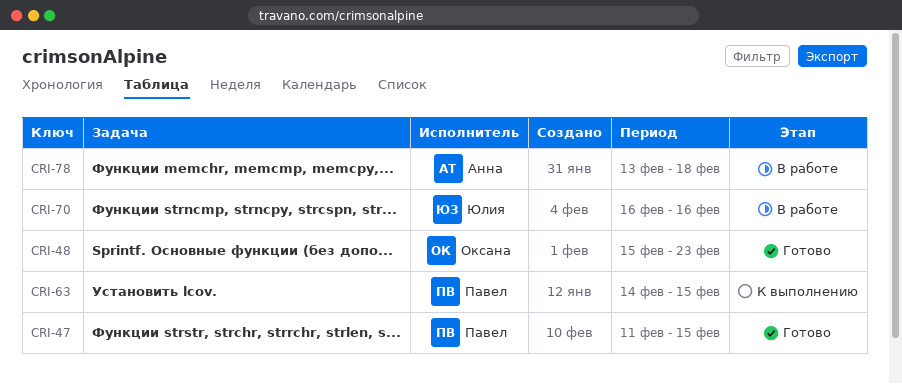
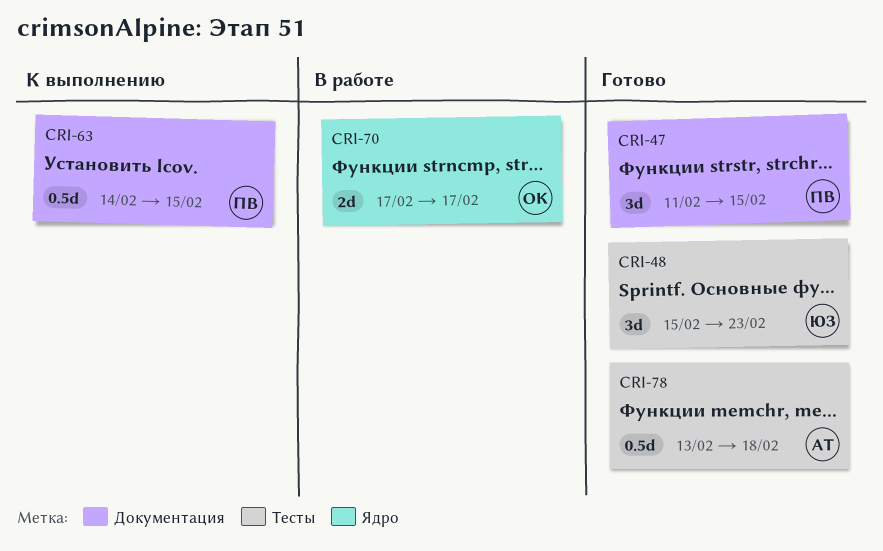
CRI-48, owner: Оксана -> Юлия
CRI-70, owner: Юлия -> Оксана
CRI-70, start: Feb 16 -> Feb 17
CRI-70, due: Feb 16 -> Feb 17
CRI-78, status: В работе -> Готово

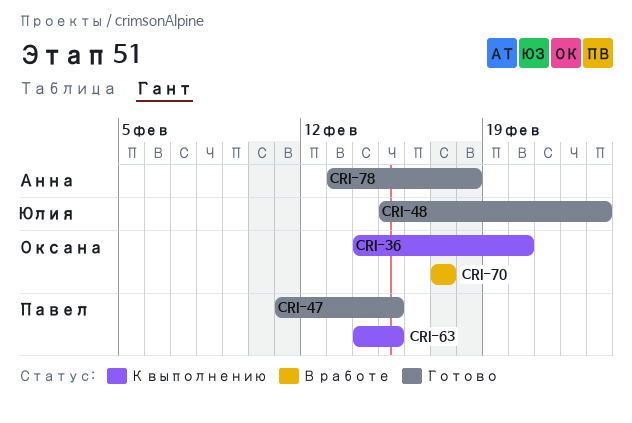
CRI-36: none -> present

